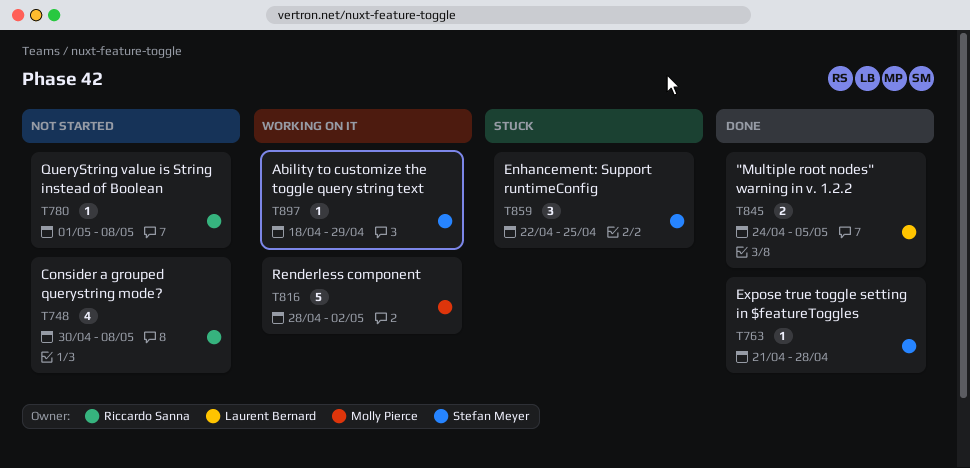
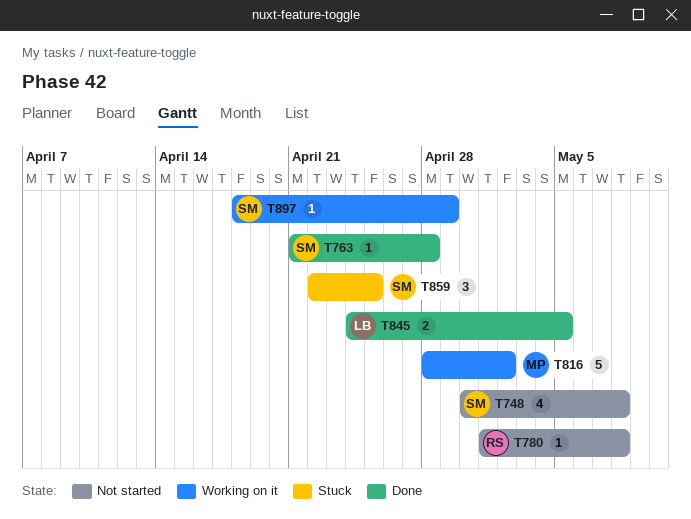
T748, owner: Riccardo Sanna -> Stefan Meyer

